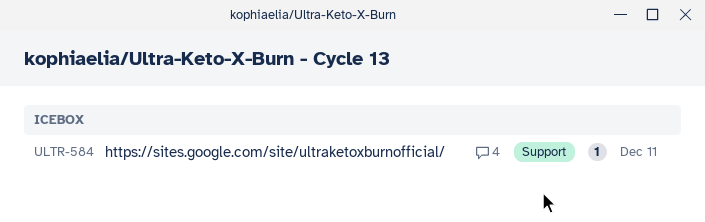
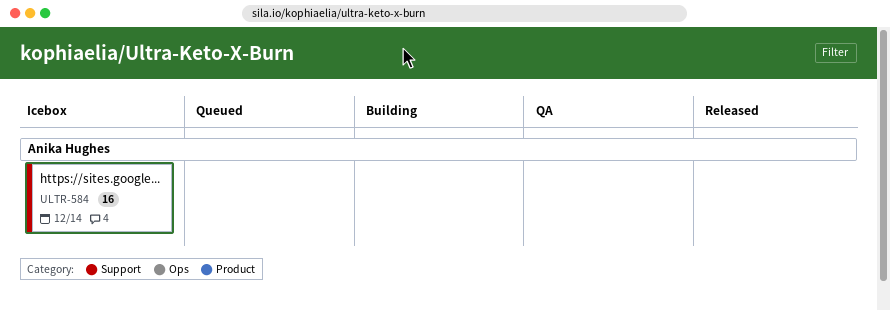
ULTR-584, estimate: 1 -> 16
ULTR-584, due: Dec 11 -> Dec 14

